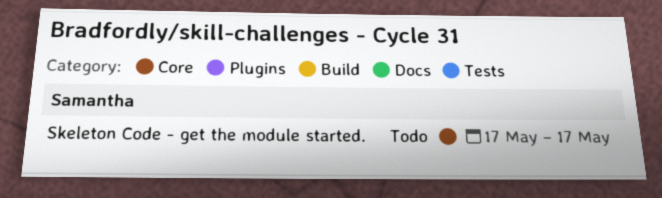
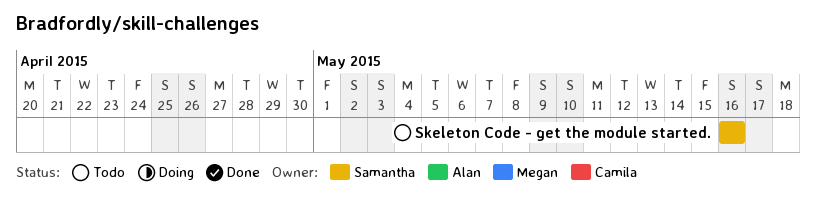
Skeleton Code - get the module started., start: May 17 -> May 16
Skeleton Code - get the module started., due: May 17 -> May 16

